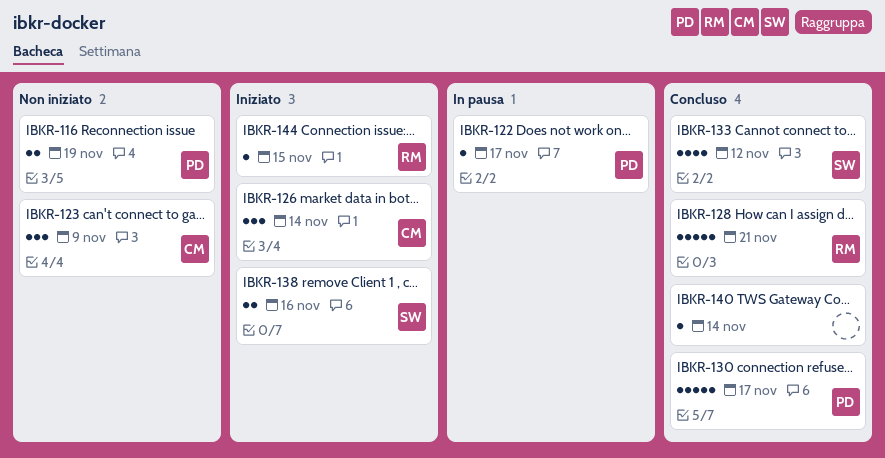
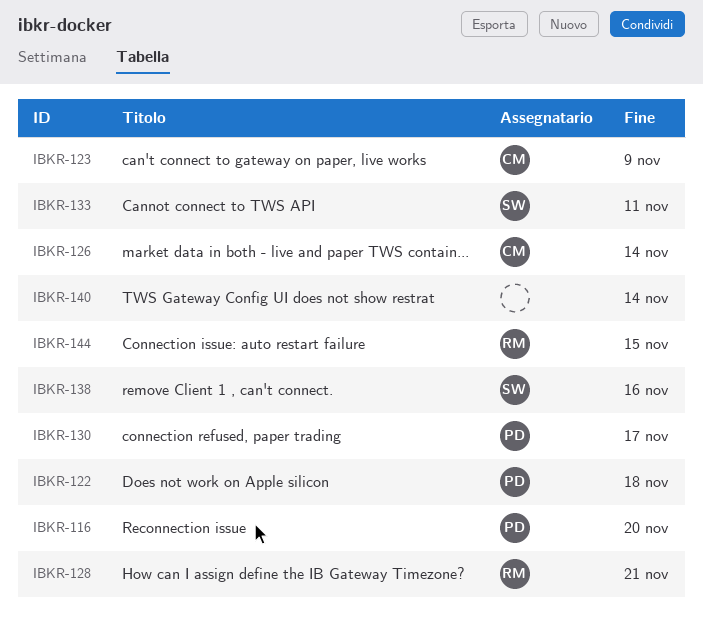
IBKR-116, due: Nov 19 -> Nov 20
IBKR-122, due: Nov 17 -> Nov 18
IBKR-133, due: Nov 12 -> Nov 11

